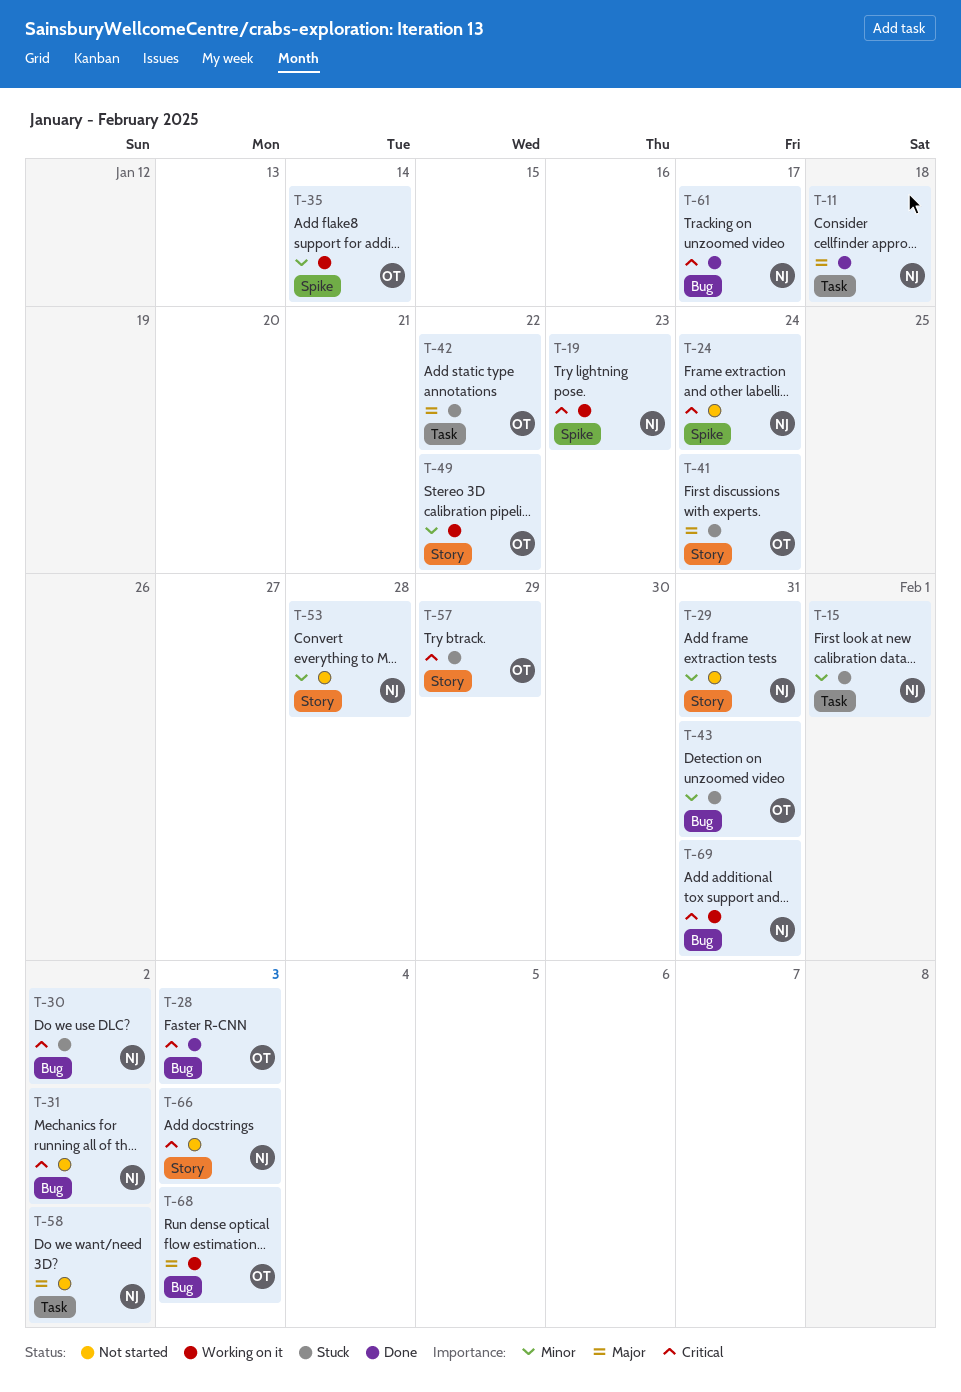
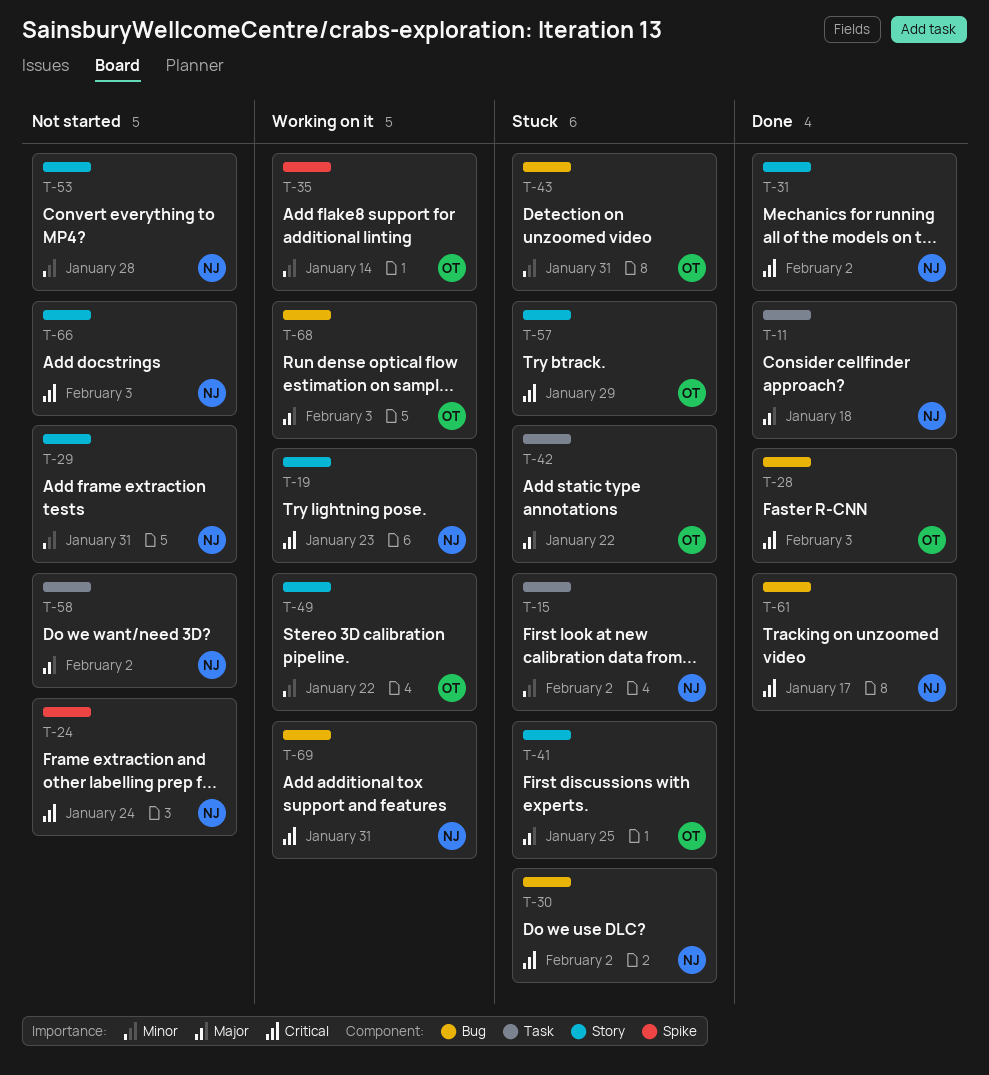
T-15, due: Feb 1 -> Feb 2
T-19, label: Spike -> Story
T-31, status: Not started -> Done
T-31, label: Bug -> Story
T-41, due: Jan 24 -> Jan 25

